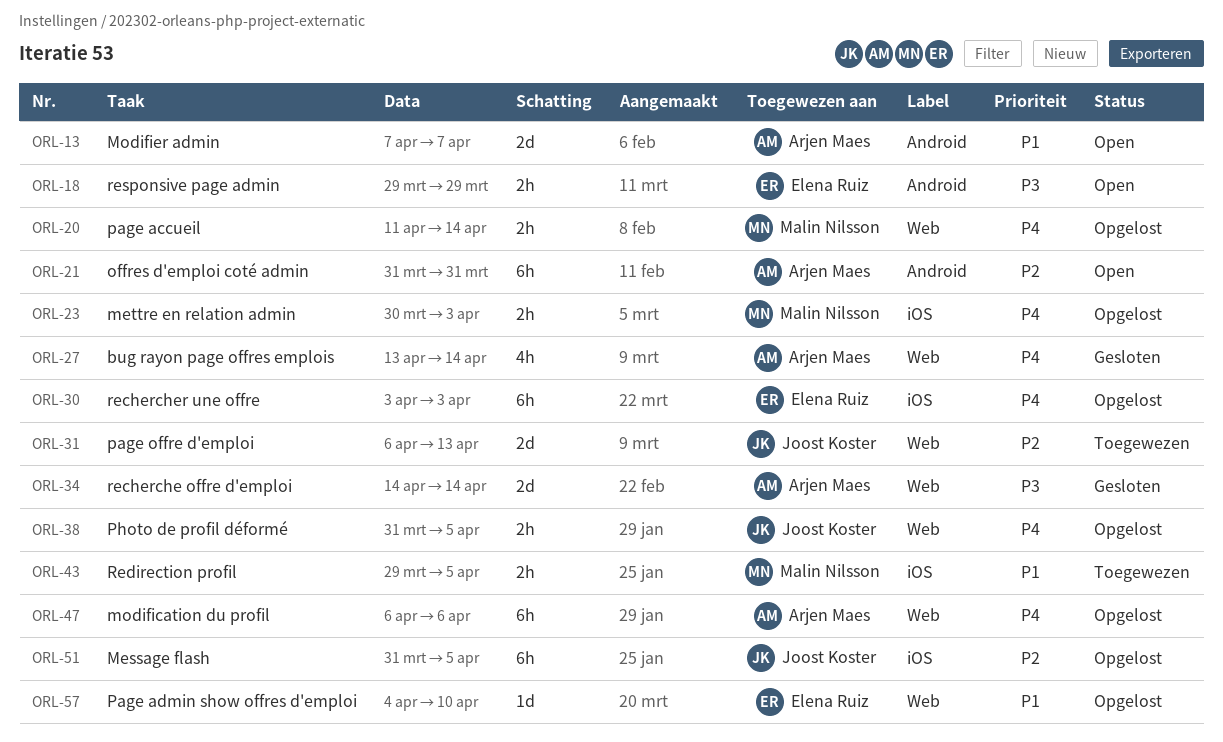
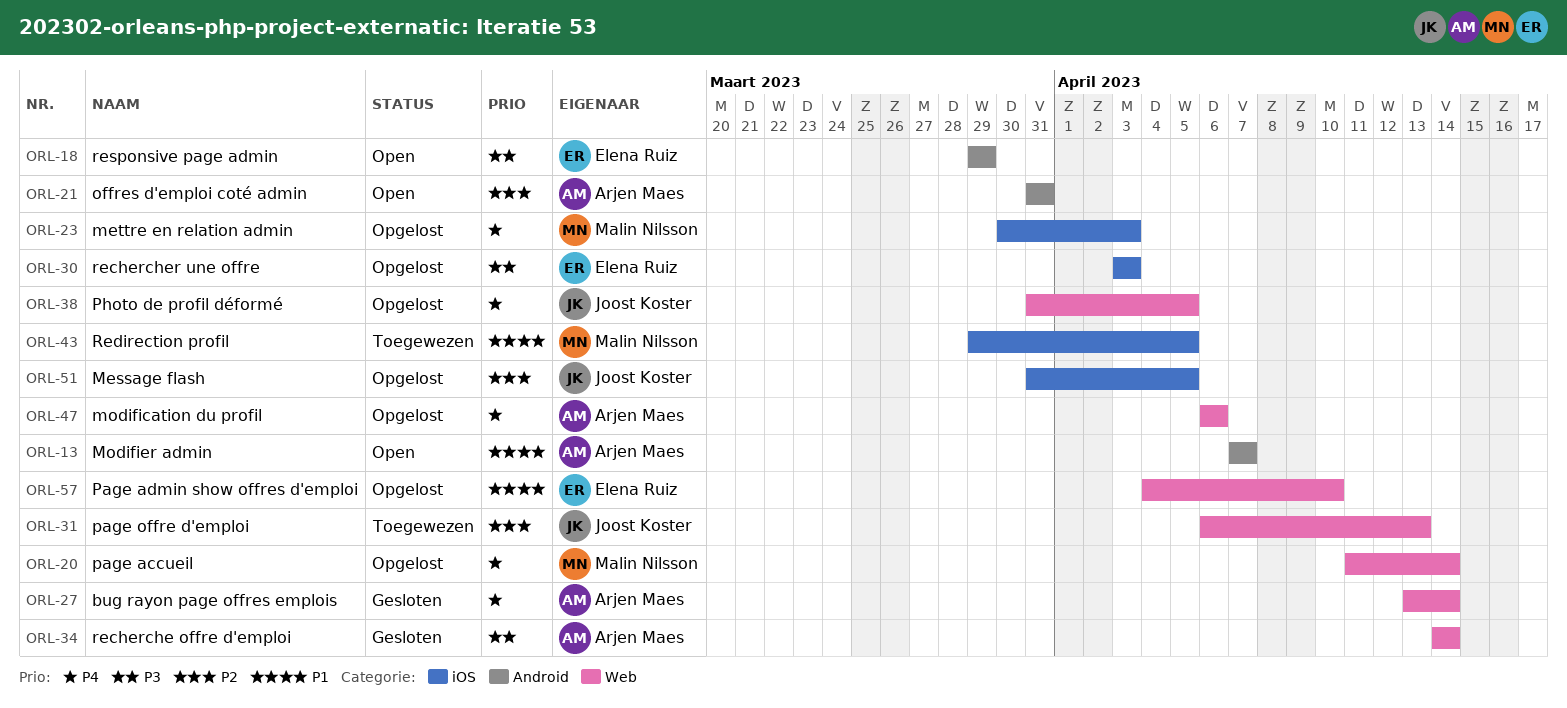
ORL-30, priority: P4 -> P3

